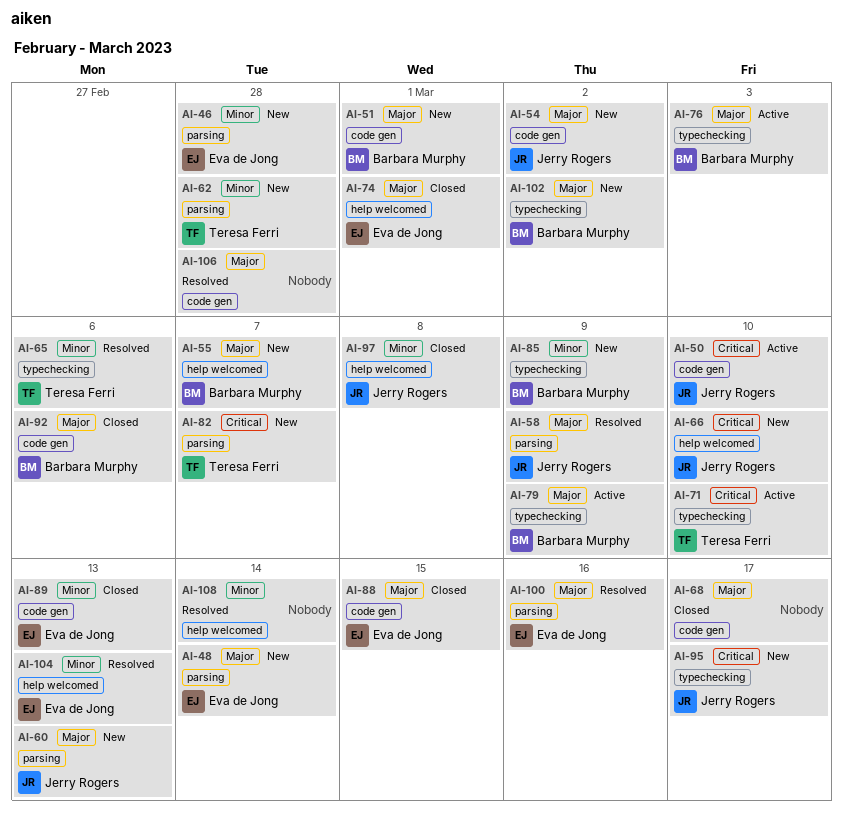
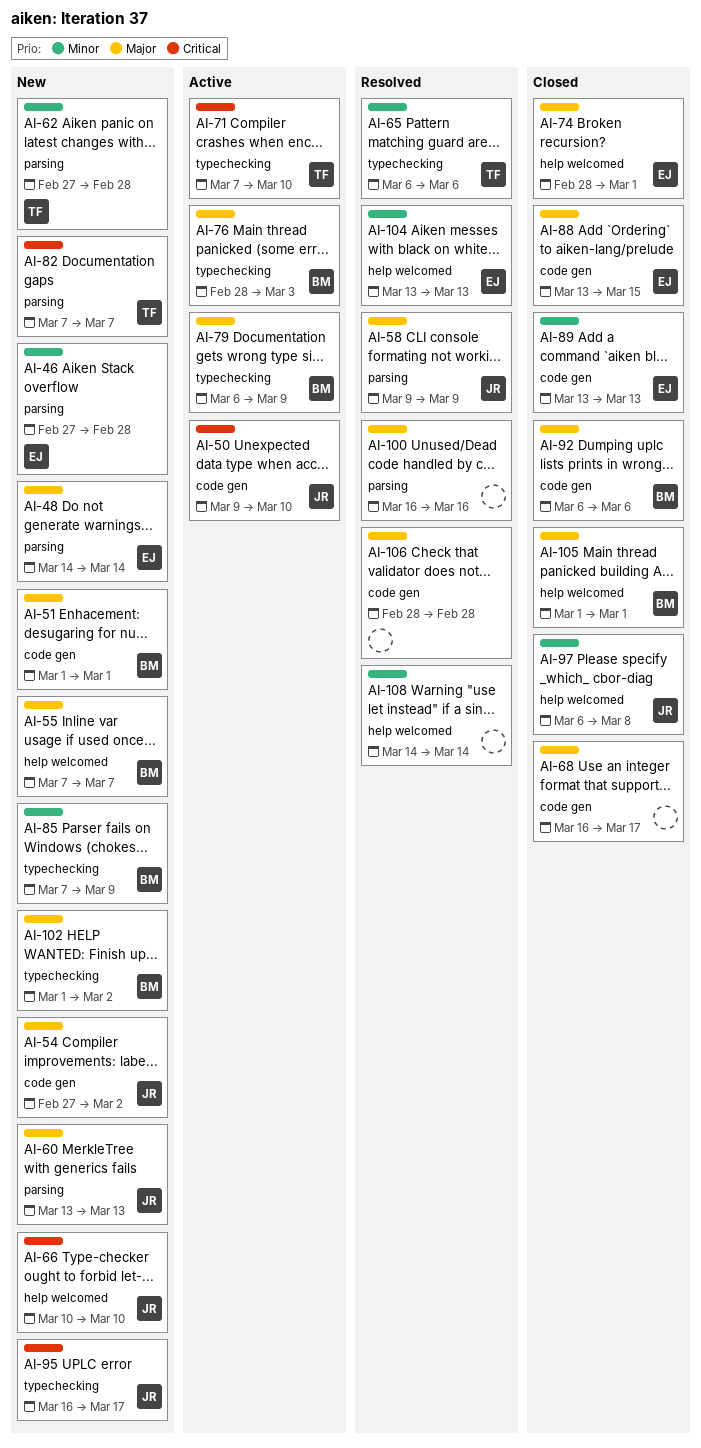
AI-100, owner: Eva de Jong -> none
AI-105: none -> present

